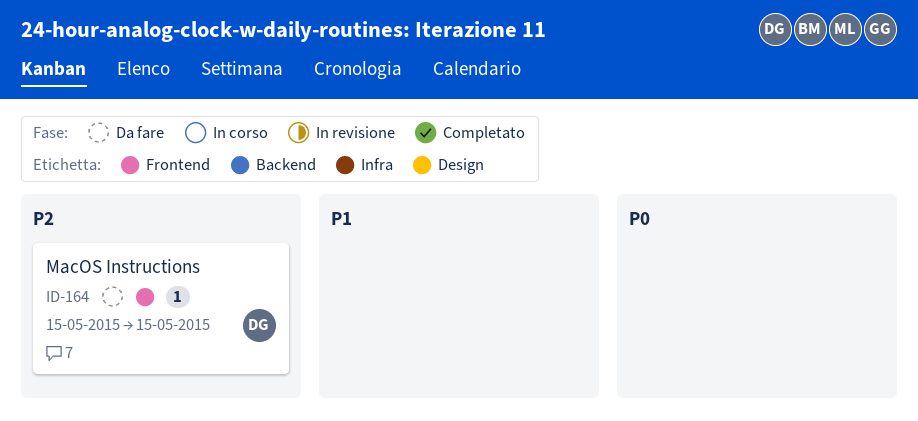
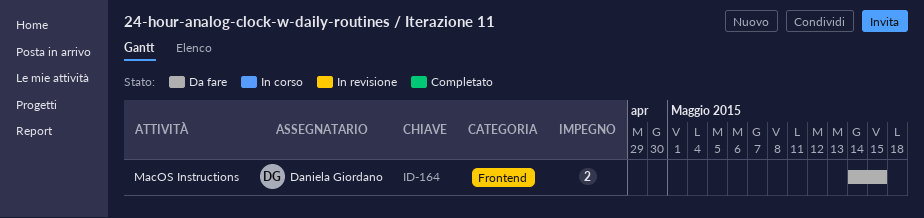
ID-164, estimate: 1 -> 2
ID-164, start: May 15 -> May 14

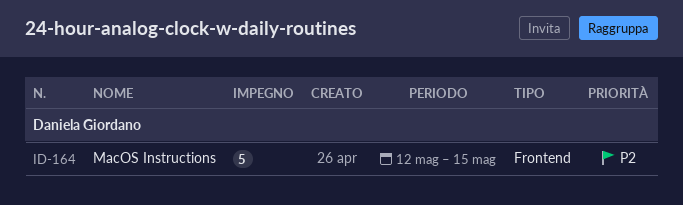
ID-164, estimate: 2 -> 5
ID-164, start: May 14 -> May 12

